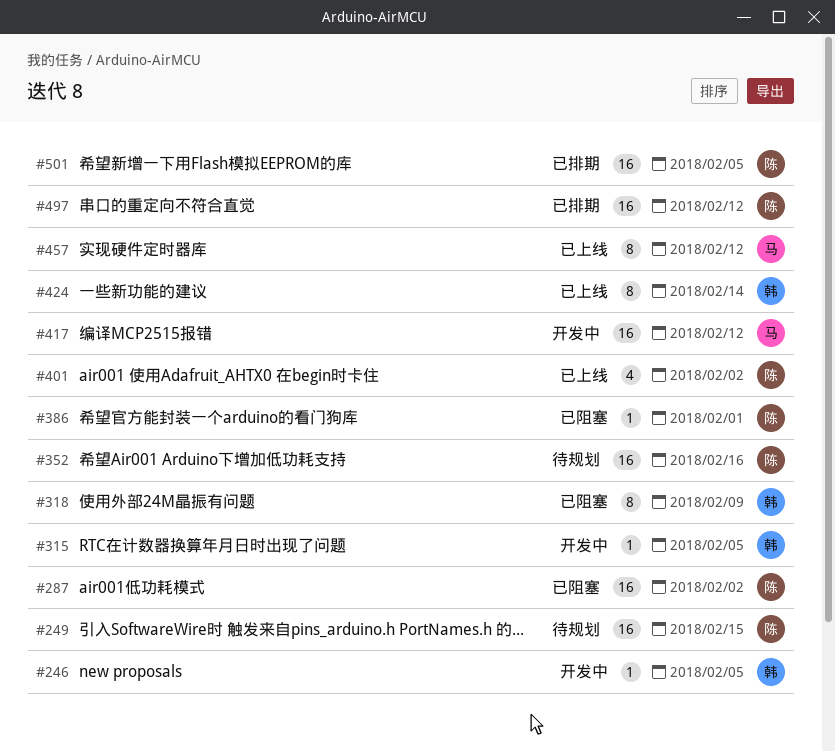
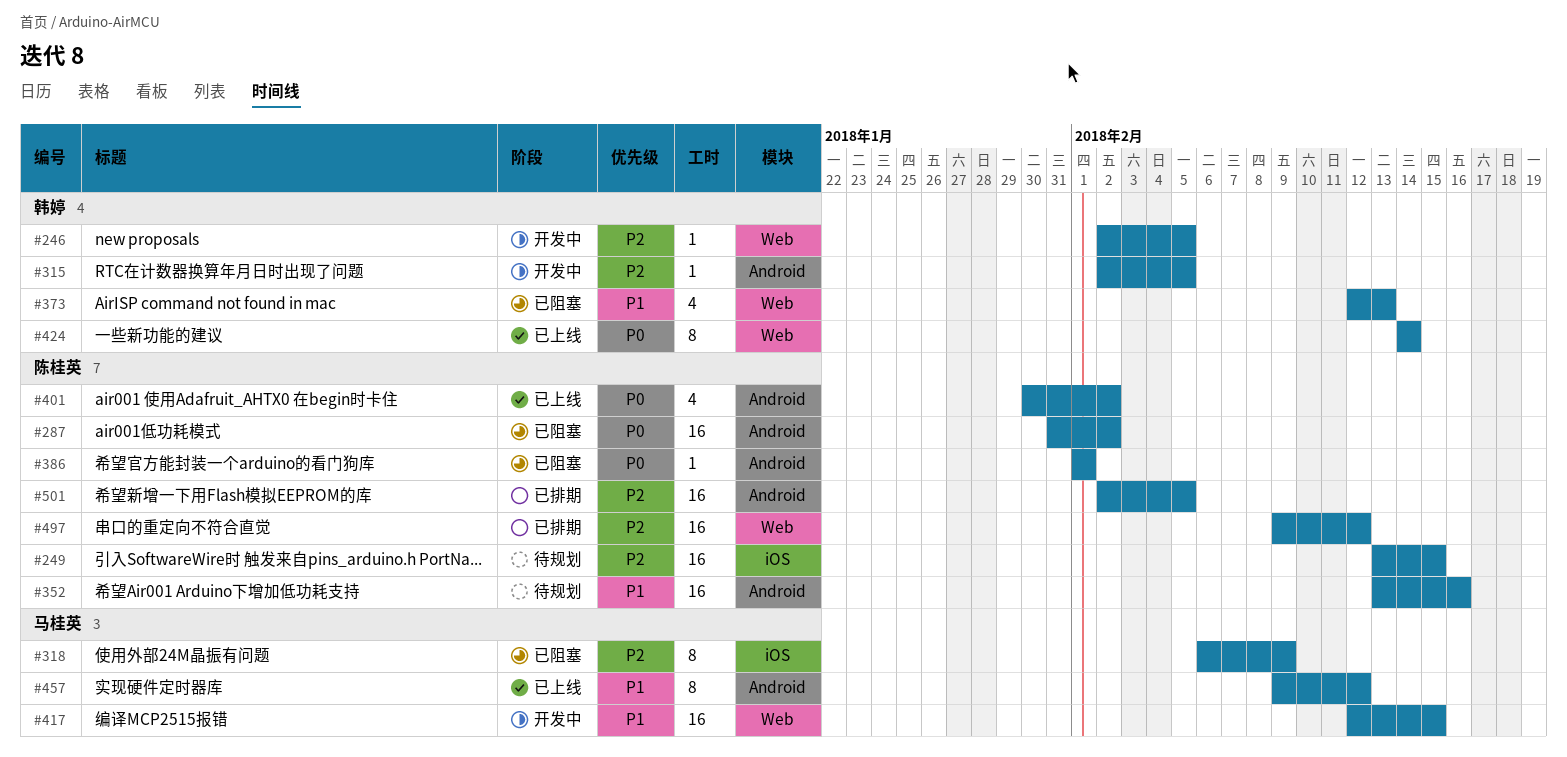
#318, owner: 韩婷 -> 马桂英
#373: none -> present
#417, due: Feb 12 -> Feb 15

